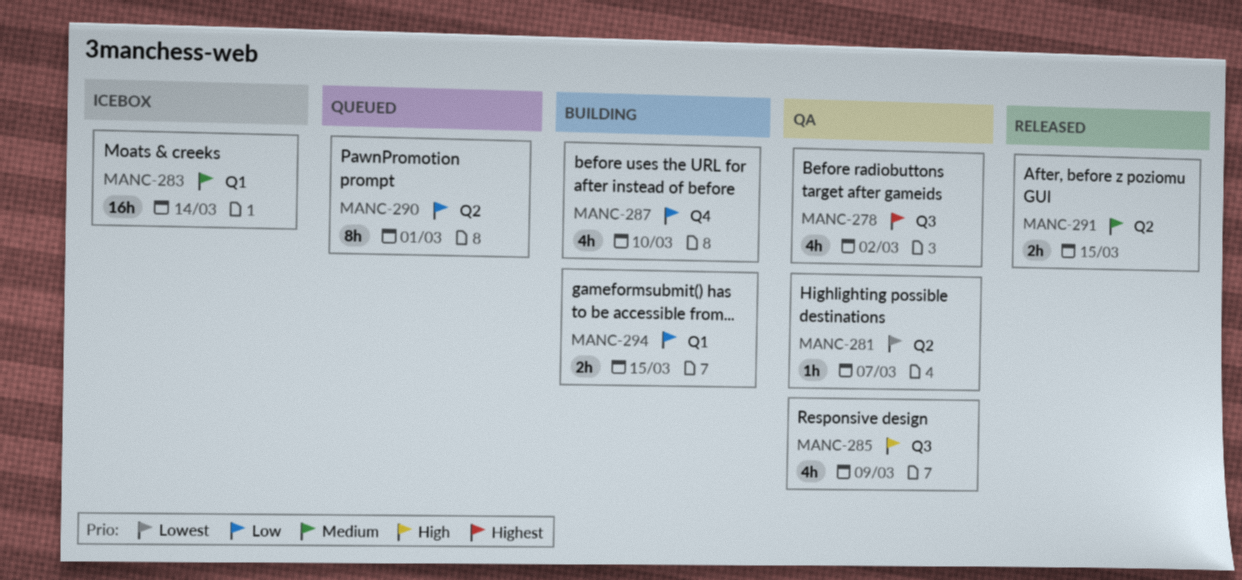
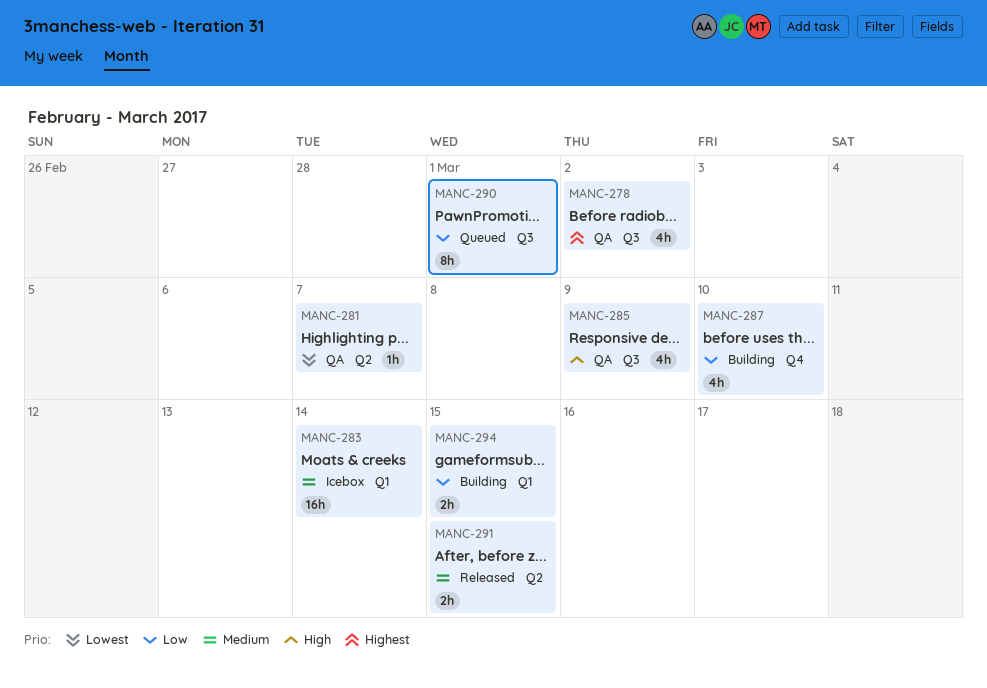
MANC-290, label: Q2 -> Q3

